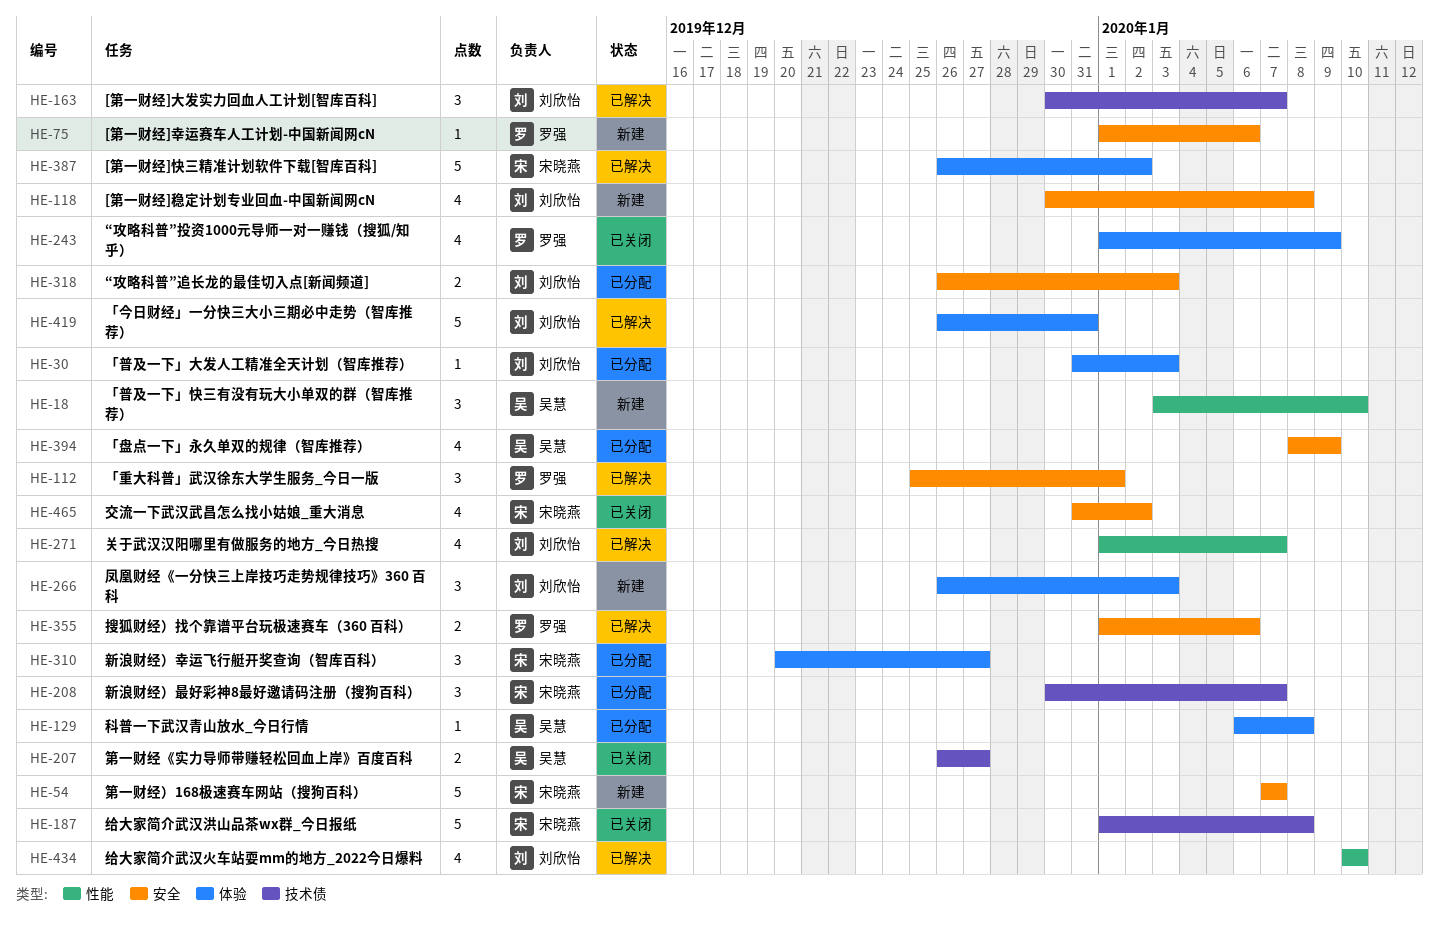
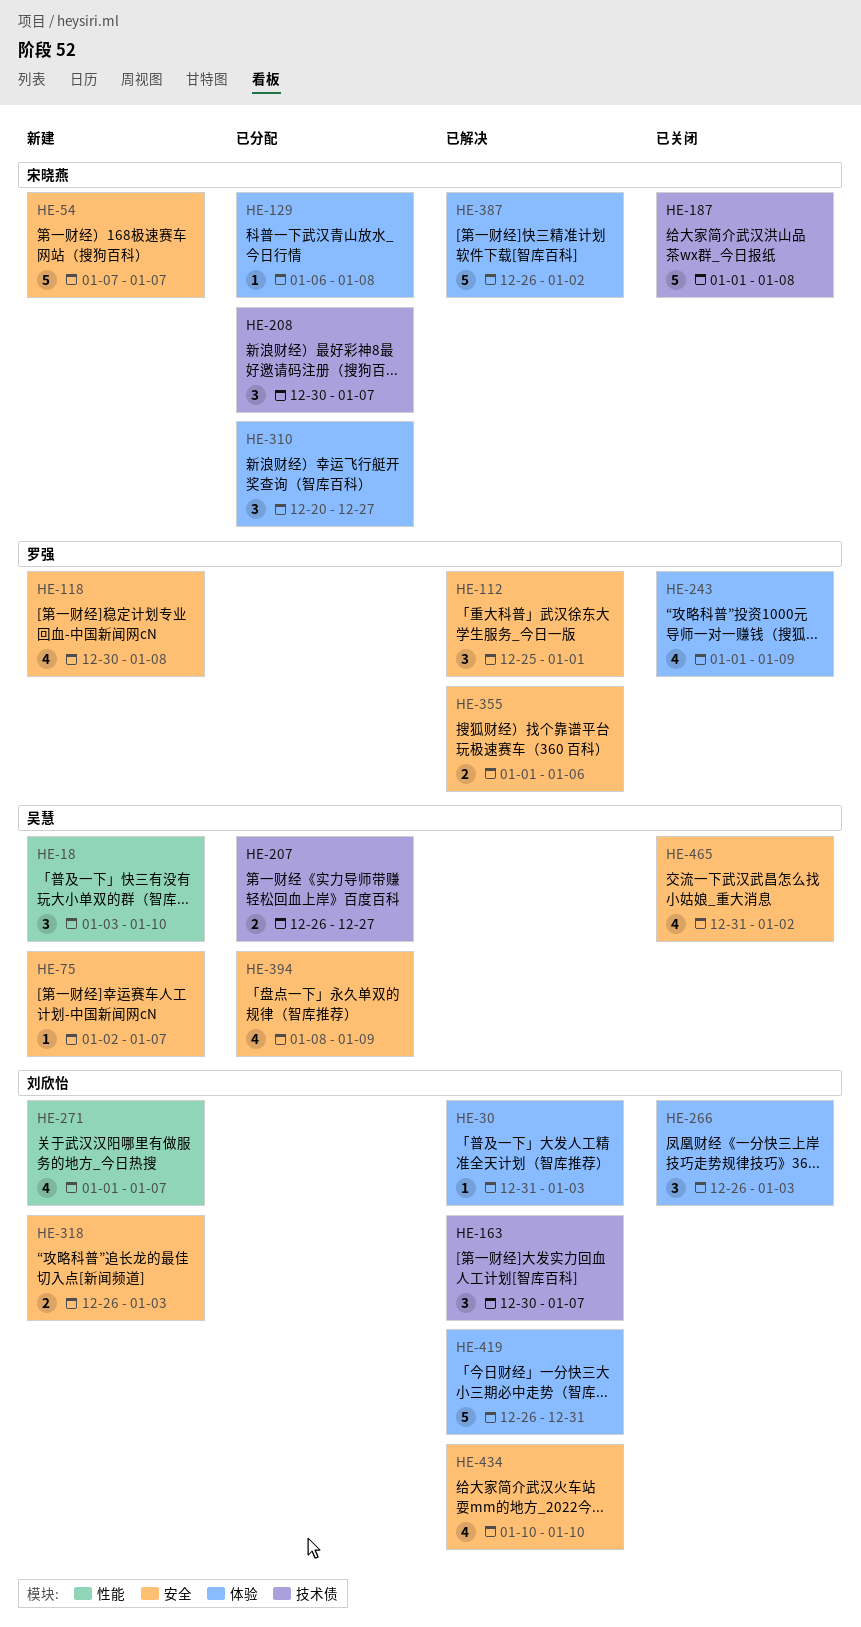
HE-30, status: 已分配 -> 已解决
HE-75, owner: 罗强 -> 吴慧
HE-75, start: Jan 1 -> Jan 2
HE-75, due: Jan 6 -> Jan 7
HE-118, owner: 刘欣怡 -> 罗强
HE-129, owner: 吴慧 -> 宋晓燕
HE-207, status: 已关闭 -> 已分配
HE-266, status: 新建 -> 已关闭
HE-271, status: 已解决 -> 新建
HE-318, status: 已分配 -> 新建
HE-434, label: 性能 -> 安全
HE-465, owner: 宋晓燕 -> 吴慧

